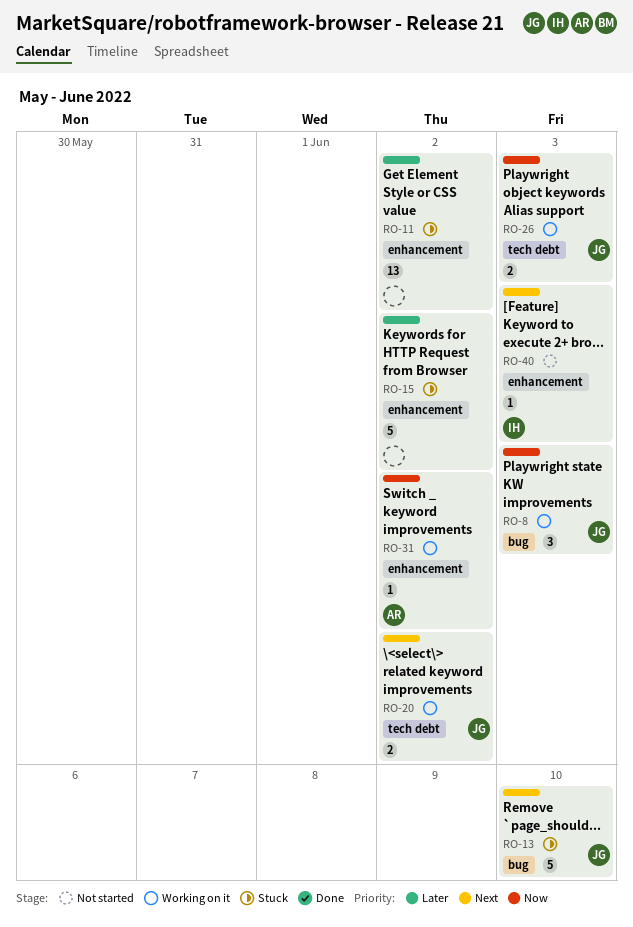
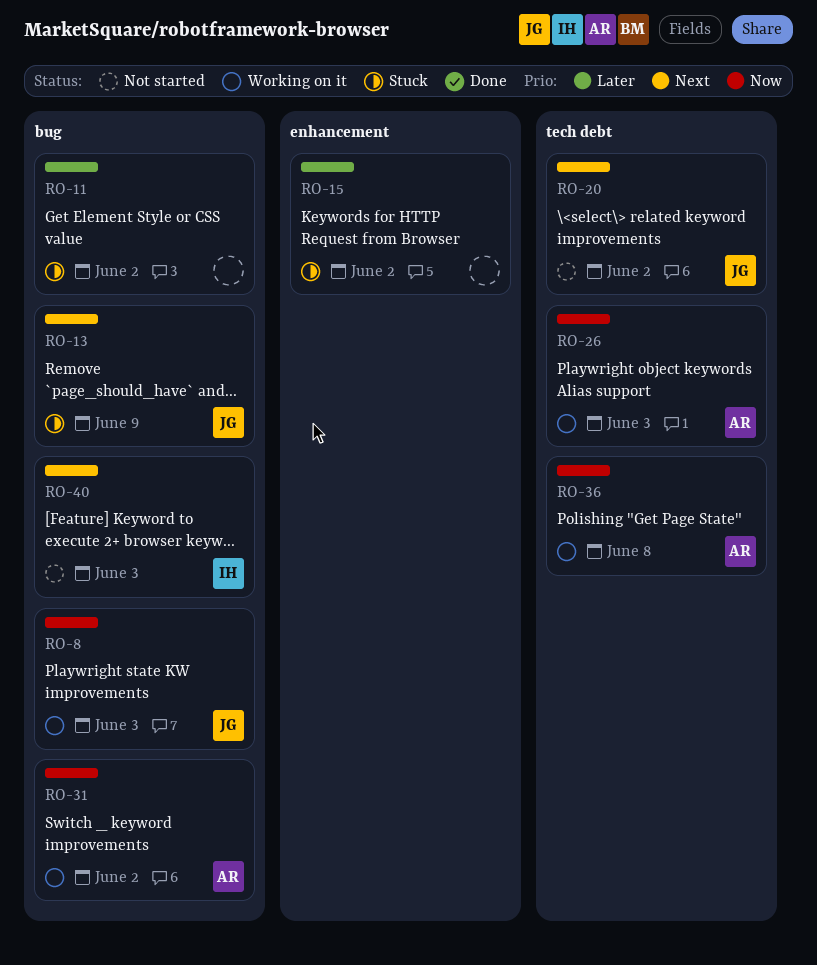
RO-11, label: enhancement -> bug
RO-13, due: Jun 10 -> Jun 9
RO-20, status: Working on it -> Not started
RO-26, owner: JG -> AR
RO-31, label: enhancement -> bug
RO-36: none -> present
RO-40, label: enhancement -> bug

